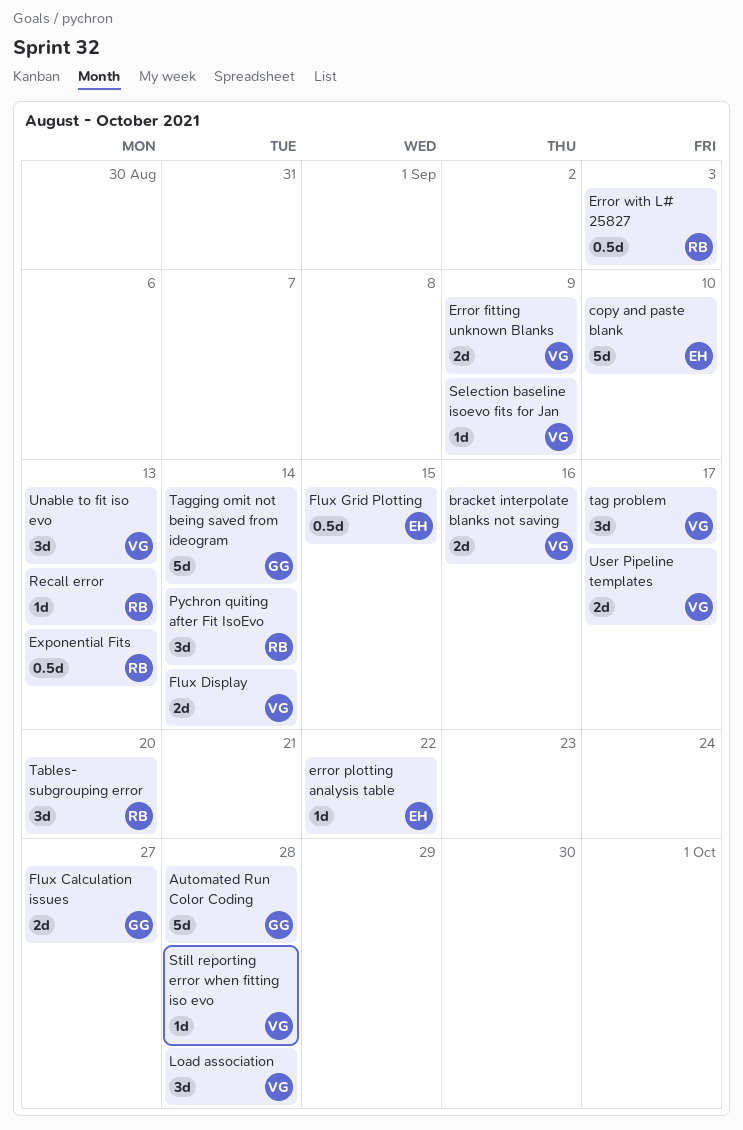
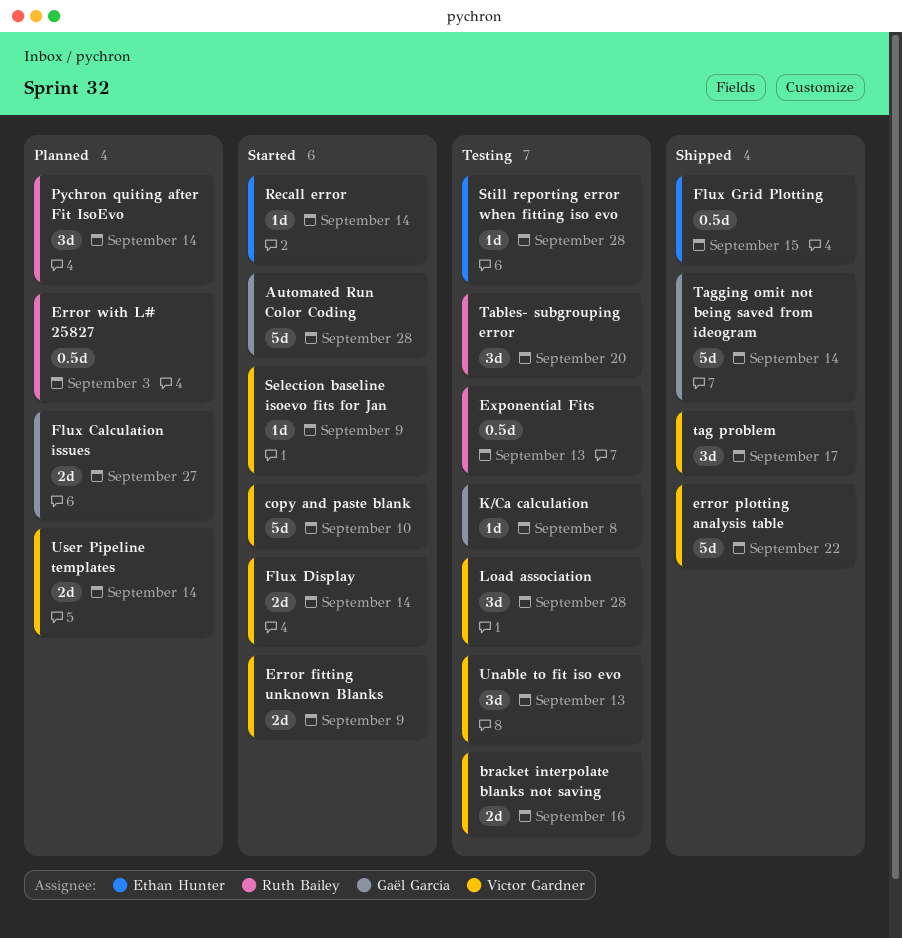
copy and paste blank, owner: Ethan Hunter -> Victor Gardner
error plotting analysis table, owner: Ethan Hunter -> Victor Gardner
error plotting analysis table, estimate: 1d -> 5d
K/Ca calculation: none -> present
Recall error, owner: Ruth Bailey -> Ethan Hunter
Recall error, due: Sep 13 -> Sep 14
Still reporting error when fitting iso evo, owner: Victor Gardner -> Ethan Hunter
User Pipeline templates, due: Sep 17 -> Sep 14

